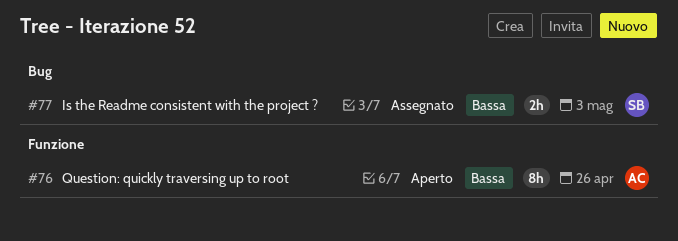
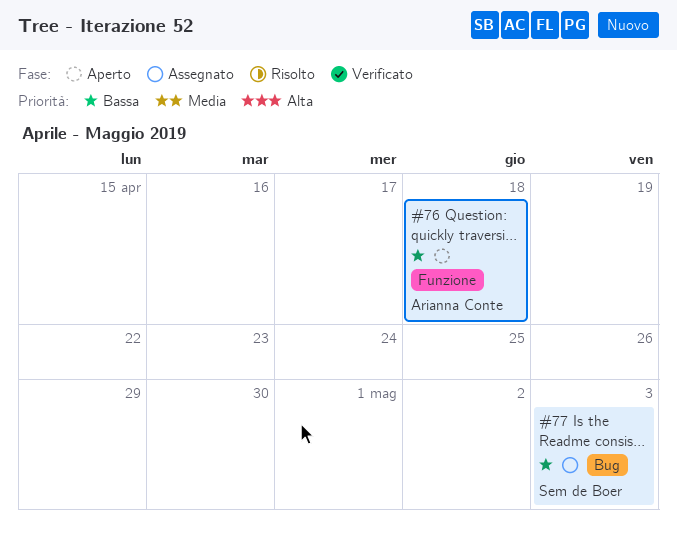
#76, due: Apr 26 -> Apr 18

